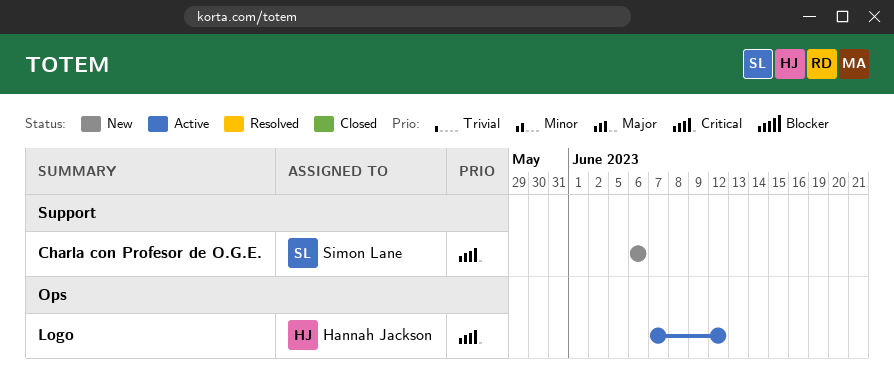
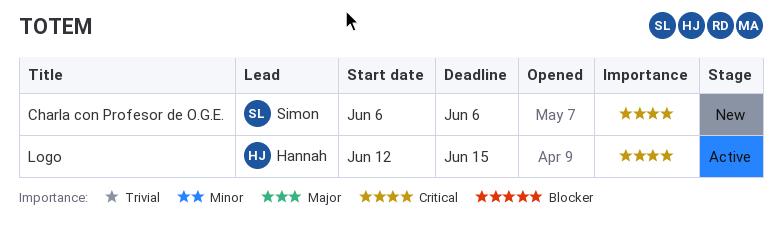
Logo, start: Jun 7 -> Jun 12
Logo, due: Jun 12 -> Jun 15

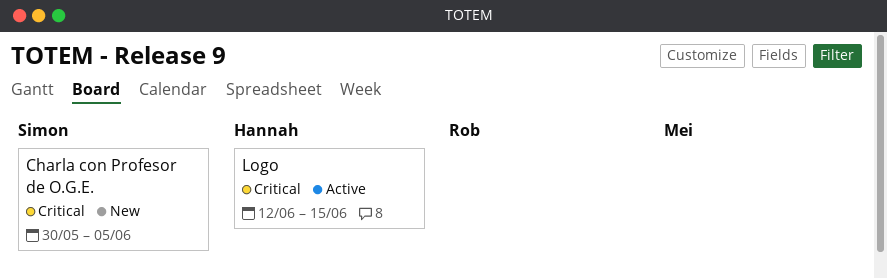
Charla con Profesor de O.G.E., start: Jun 6 -> May 30
Charla con Profesor de O.G.E., due: Jun 6 -> Jun 5

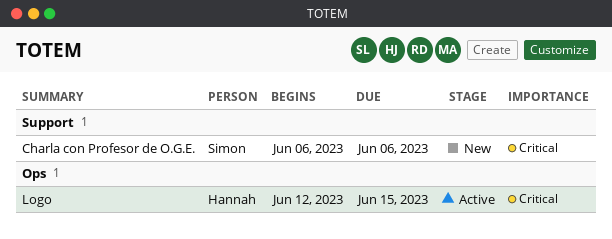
Charla con Profesor de O.G.E., start: May 30 -> Jun 6
Charla con Profesor de O.G.E., due: Jun 5 -> Jun 6

